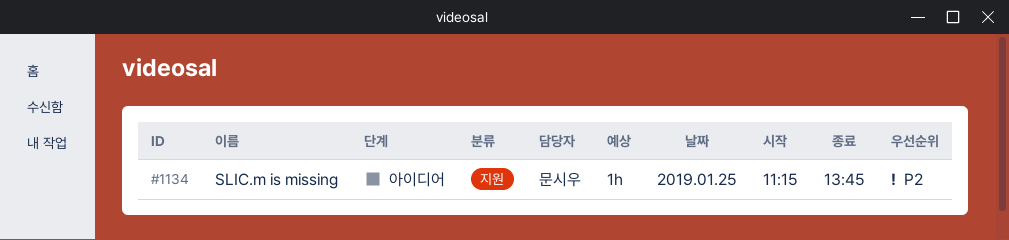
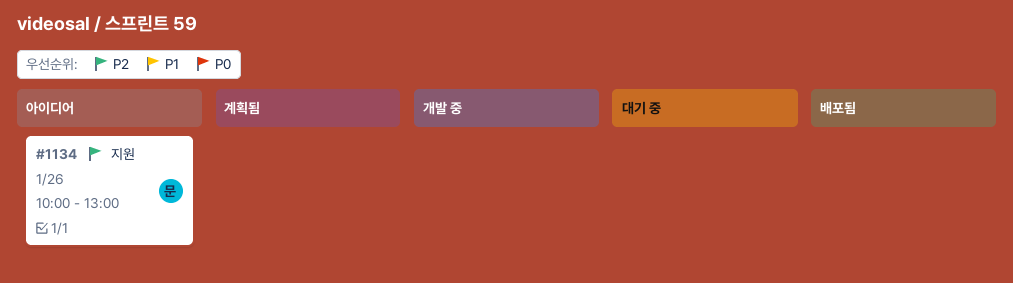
#1134, day: Jan 25 -> Jan 26
#1134, begins: 11:15 -> 10:00
#1134, ends: 13:45 -> 13:00

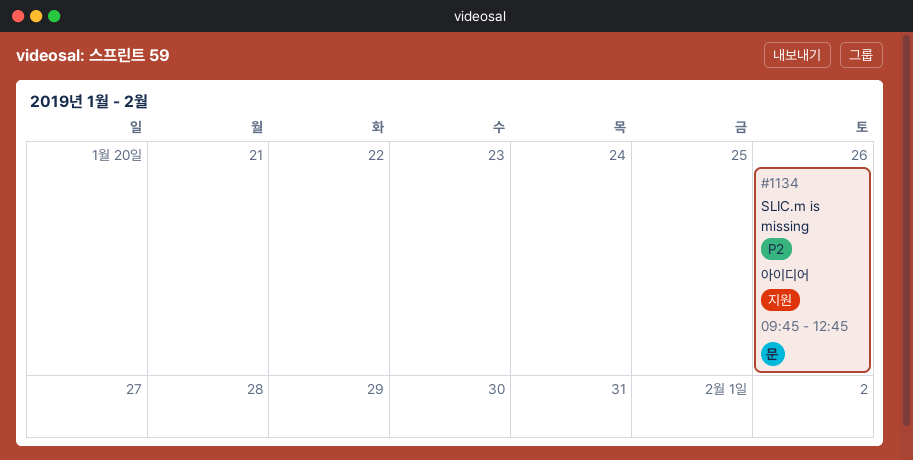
#1134, begins: 10:00 -> 09:45
#1134, ends: 13:00 -> 12:45

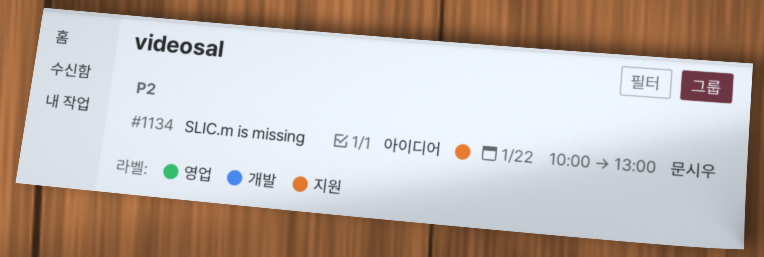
#1134, day: Jan 26 -> Jan 22
#1134, begins: 09:45 -> 10:00
#1134, ends: 12:45 -> 13:00

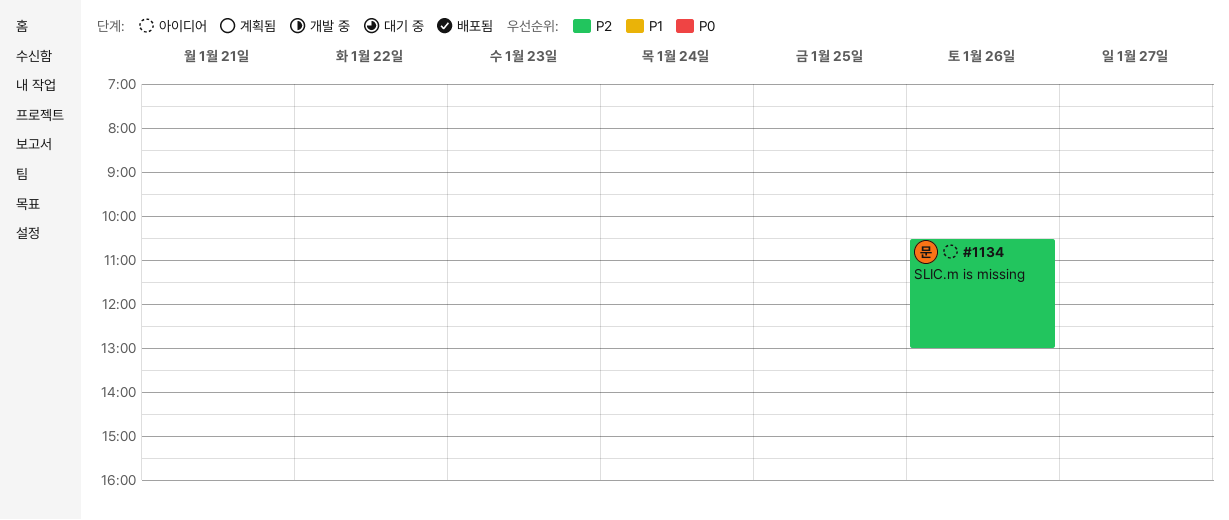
#1134, day: Jan 22 -> Jan 26
#1134, begins: 10:00 -> 10:30

